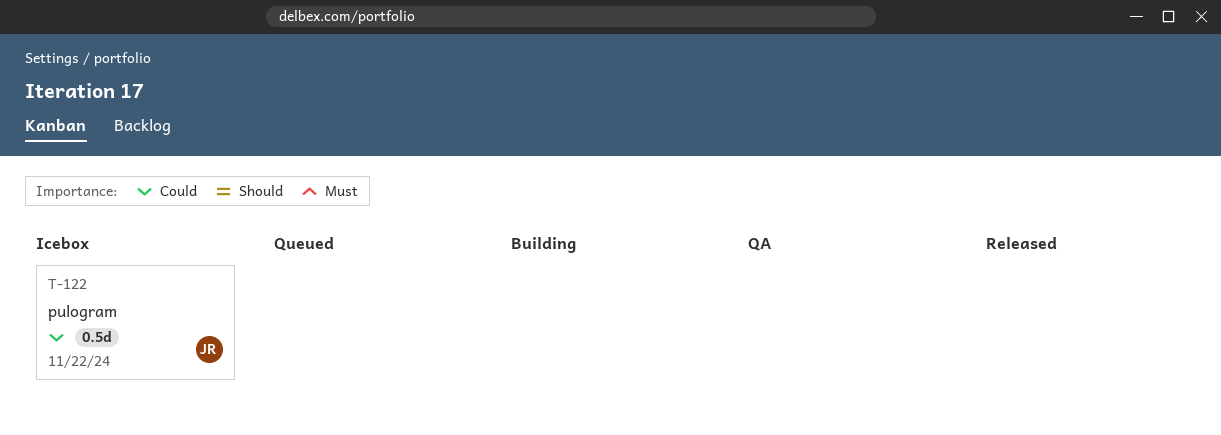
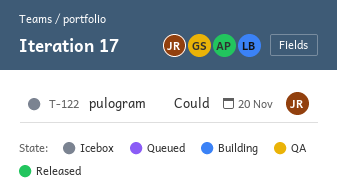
T-122, due: Nov 22 -> Nov 20

